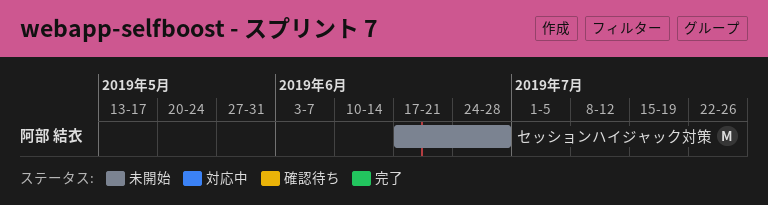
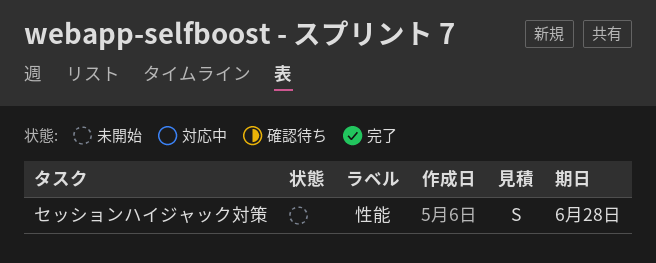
セッションハイジャック対策, estimate: M -> S

